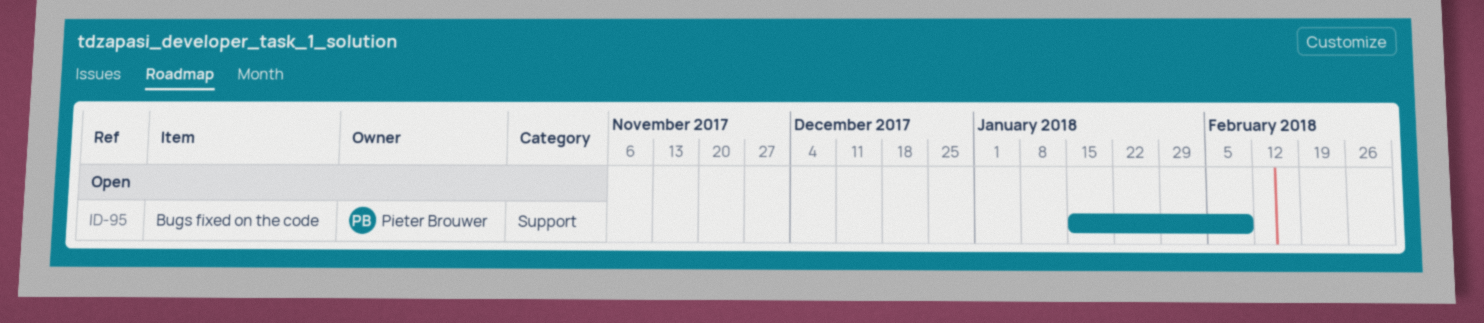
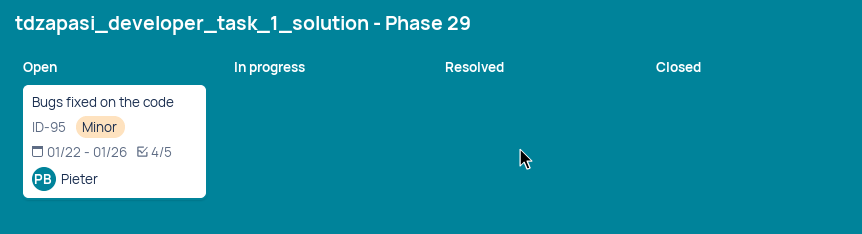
ID-95, start: Jan 15 -> Jan 22
ID-95, due: Feb 9 -> Jan 26

